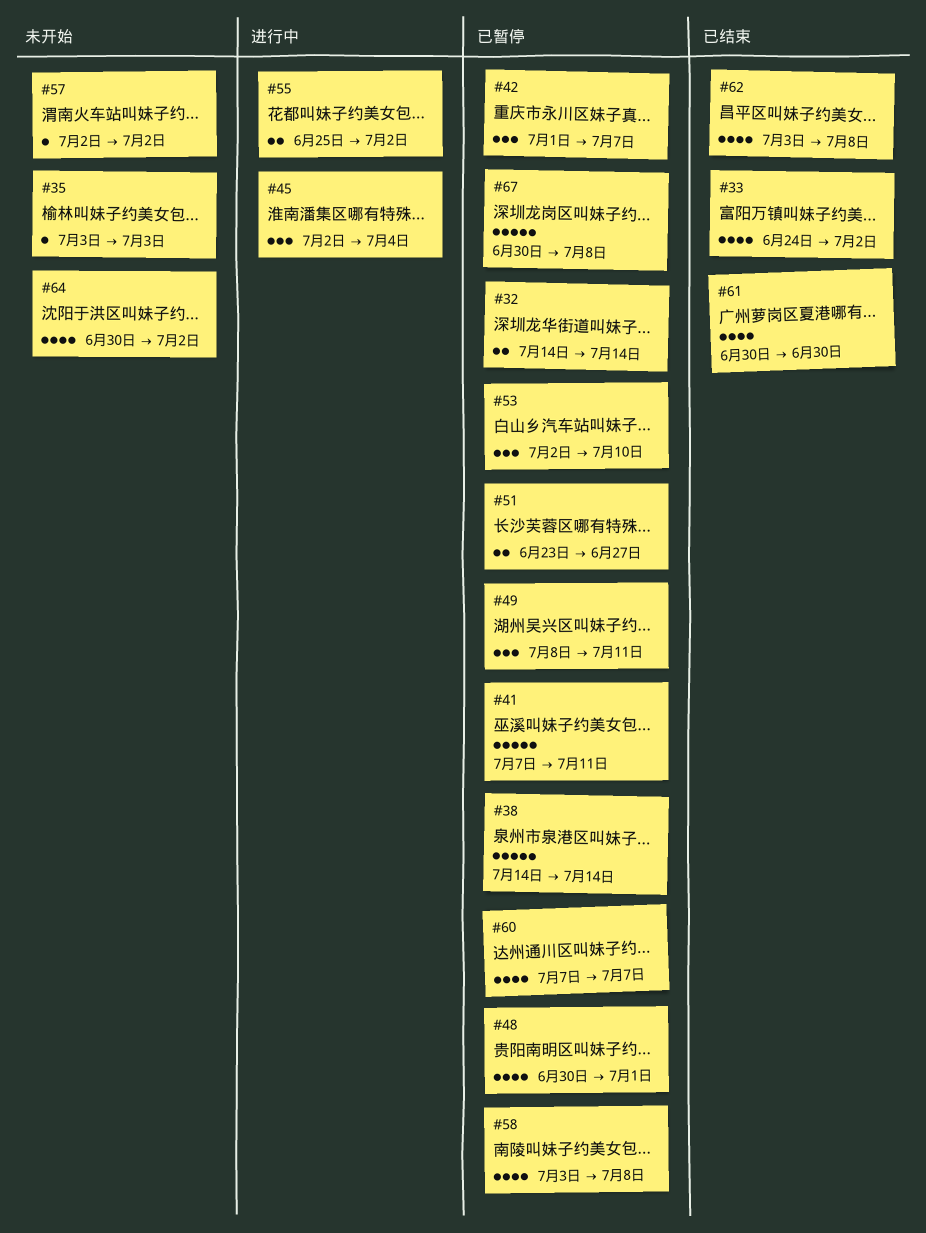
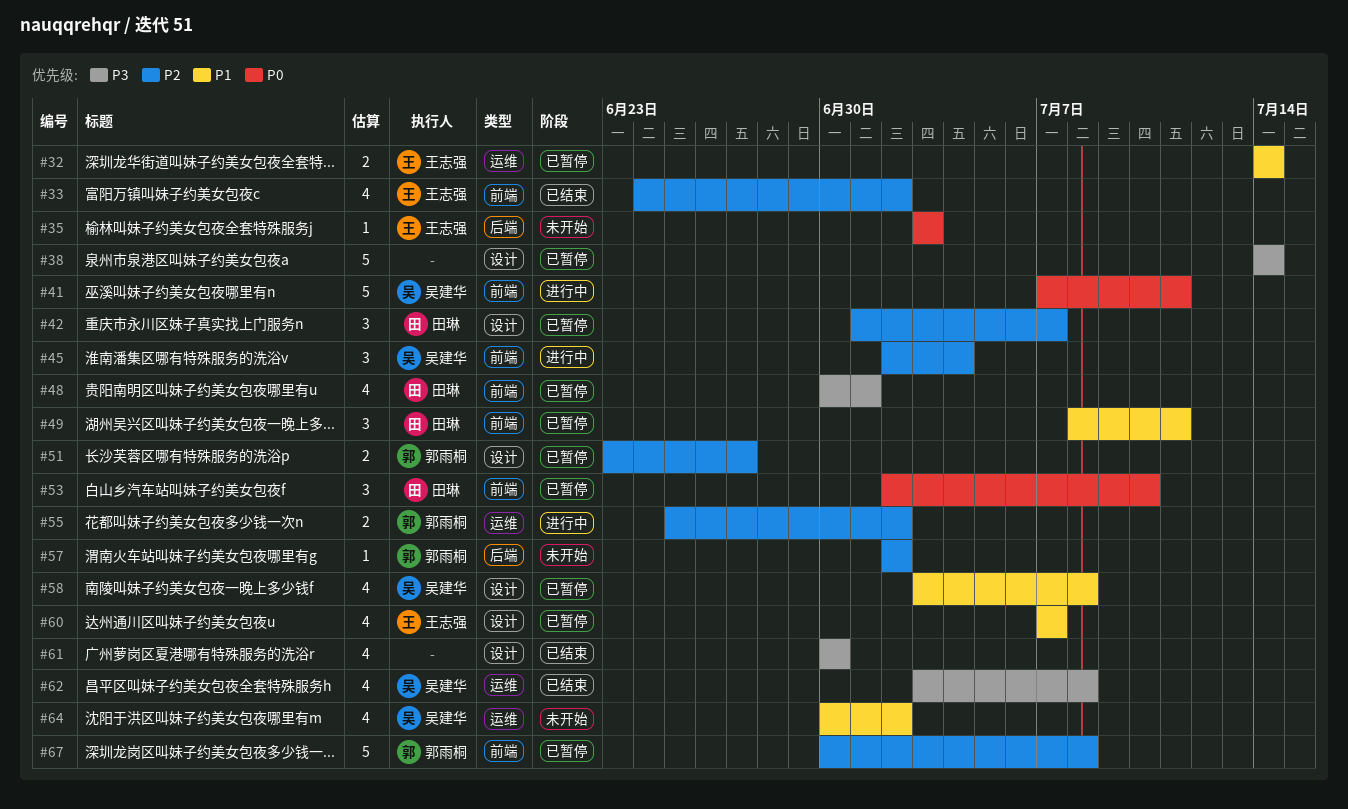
#41, status: 已暂停 -> 进行中

